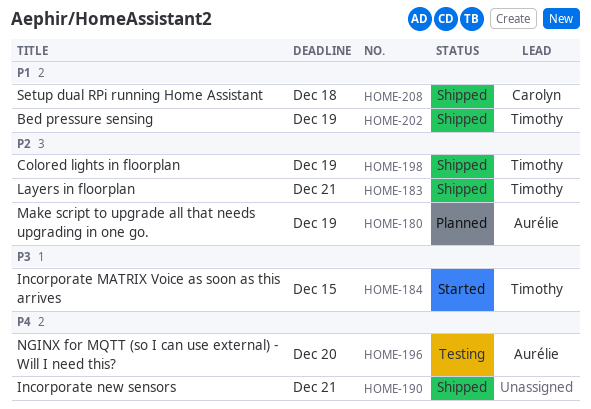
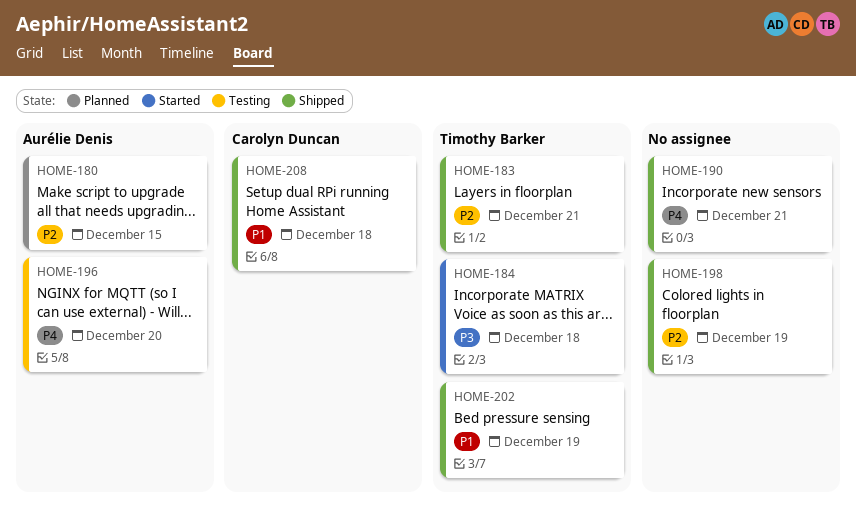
HOME-180, due: Dec 19 -> Dec 15
HOME-184, due: Dec 15 -> Dec 18
HOME-198, owner: Timothy Barker -> none

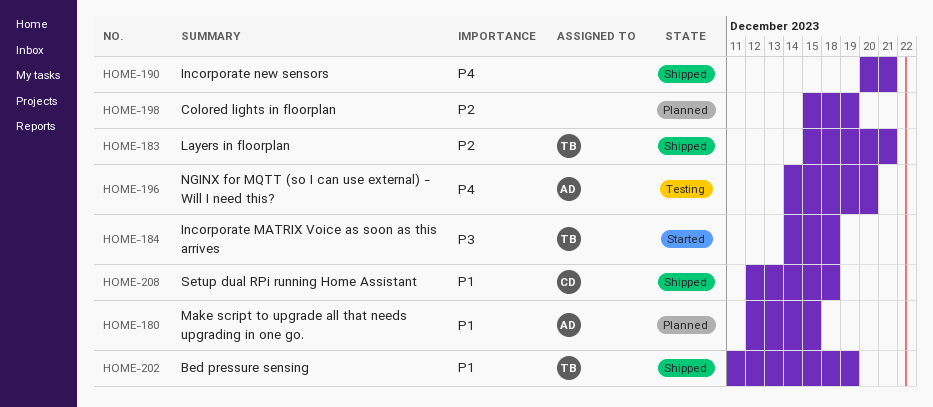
HOME-180, priority: P2 -> P1
HOME-198, status: Shipped -> Planned

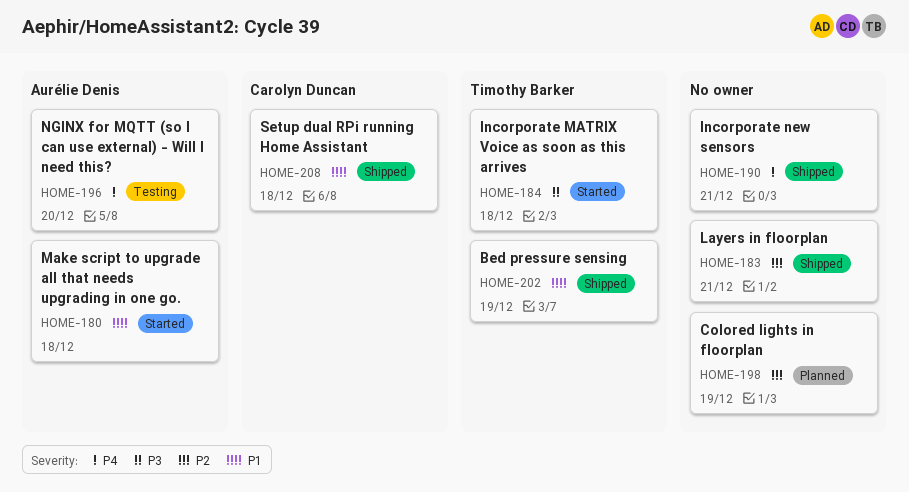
HOME-180, status: Planned -> Started
HOME-180, due: Dec 15 -> Dec 18
HOME-183, owner: Timothy Barker -> none

